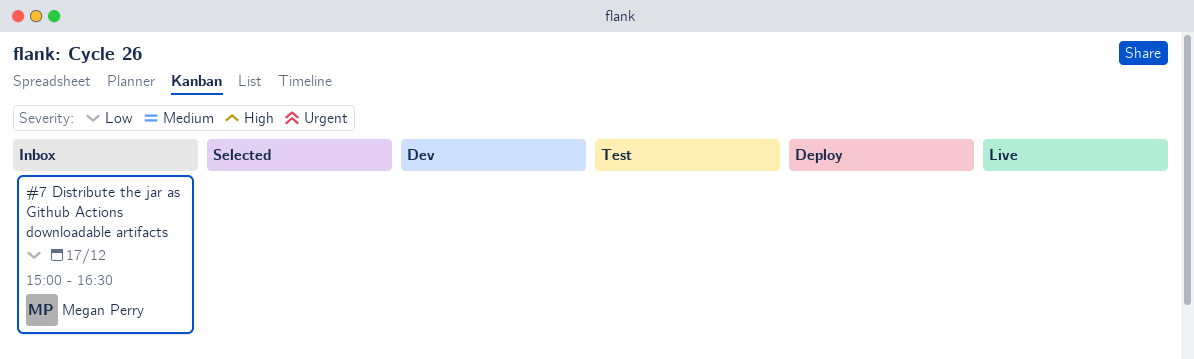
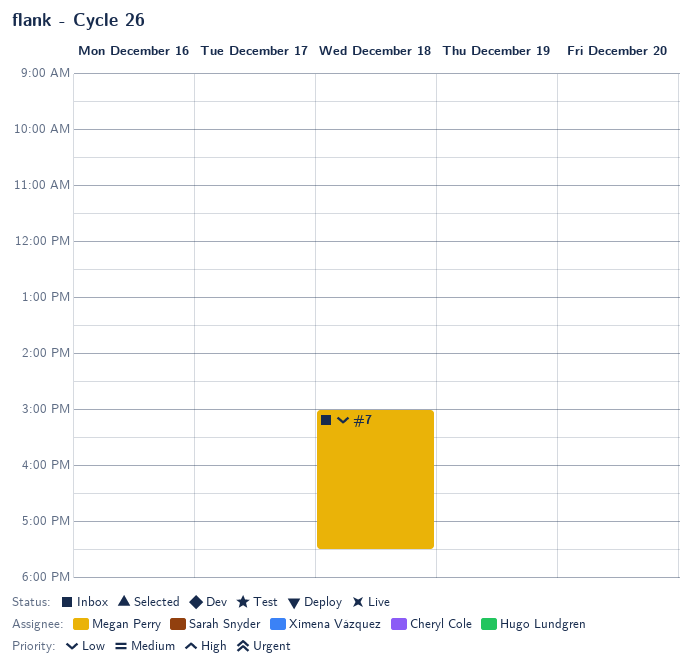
#7, day: Dec 17 -> Dec 18
#7, ends: 16:30 -> 17:30

